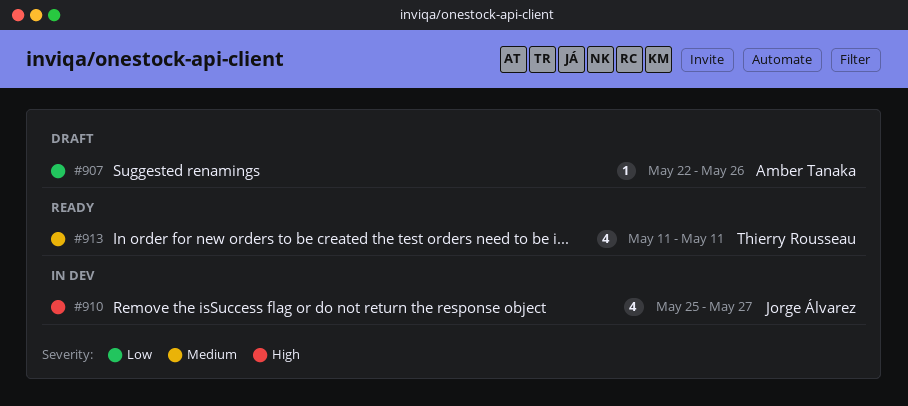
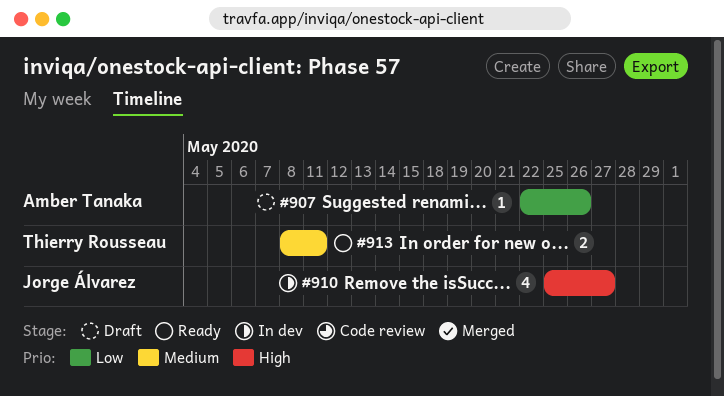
#913, estimate: 4 -> 2
#913, start: May 11 -> May 8

